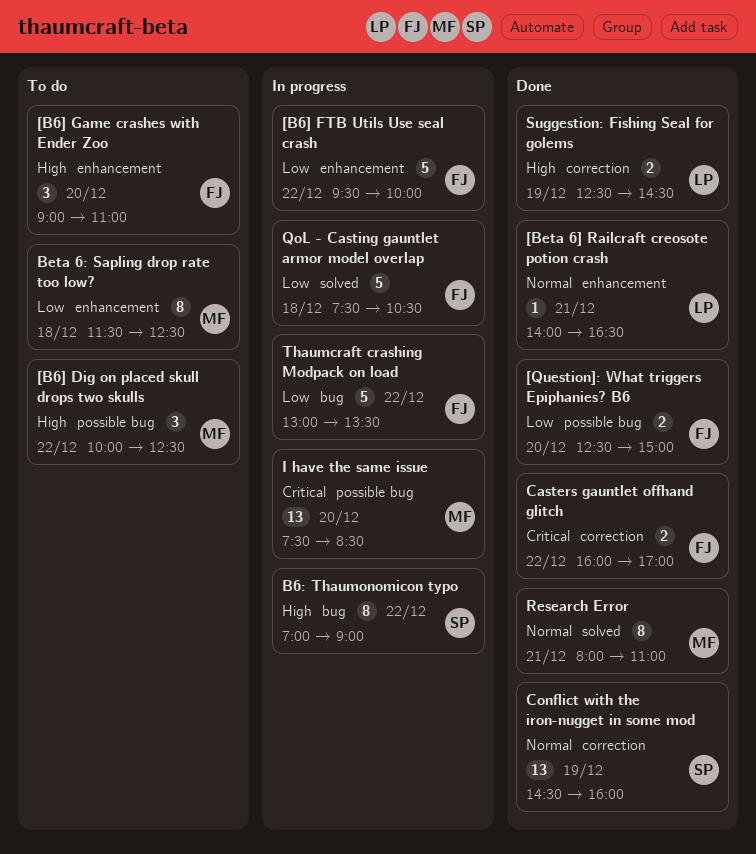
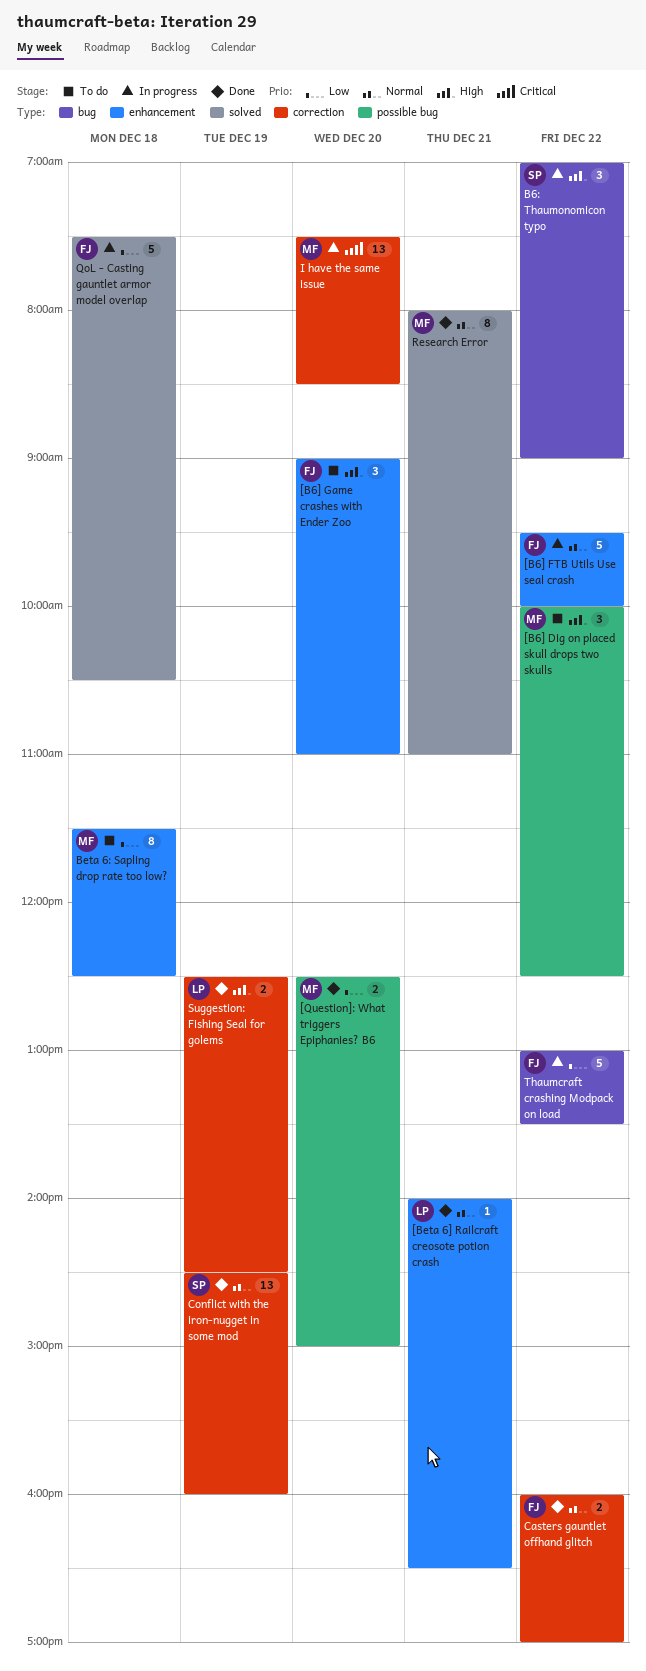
[B6] FTB Utils Use seal crash, priority: Low -> Normal
[Question]: What triggers Epiphanies? B6, owner: FJ -> MF
B6: Thaumonomicon typo, estimate: 8 -> 3
Casters gauntlet offhand glitch, priority: Critical -> Normal
I have the same issue, label: possible bug -> correction

